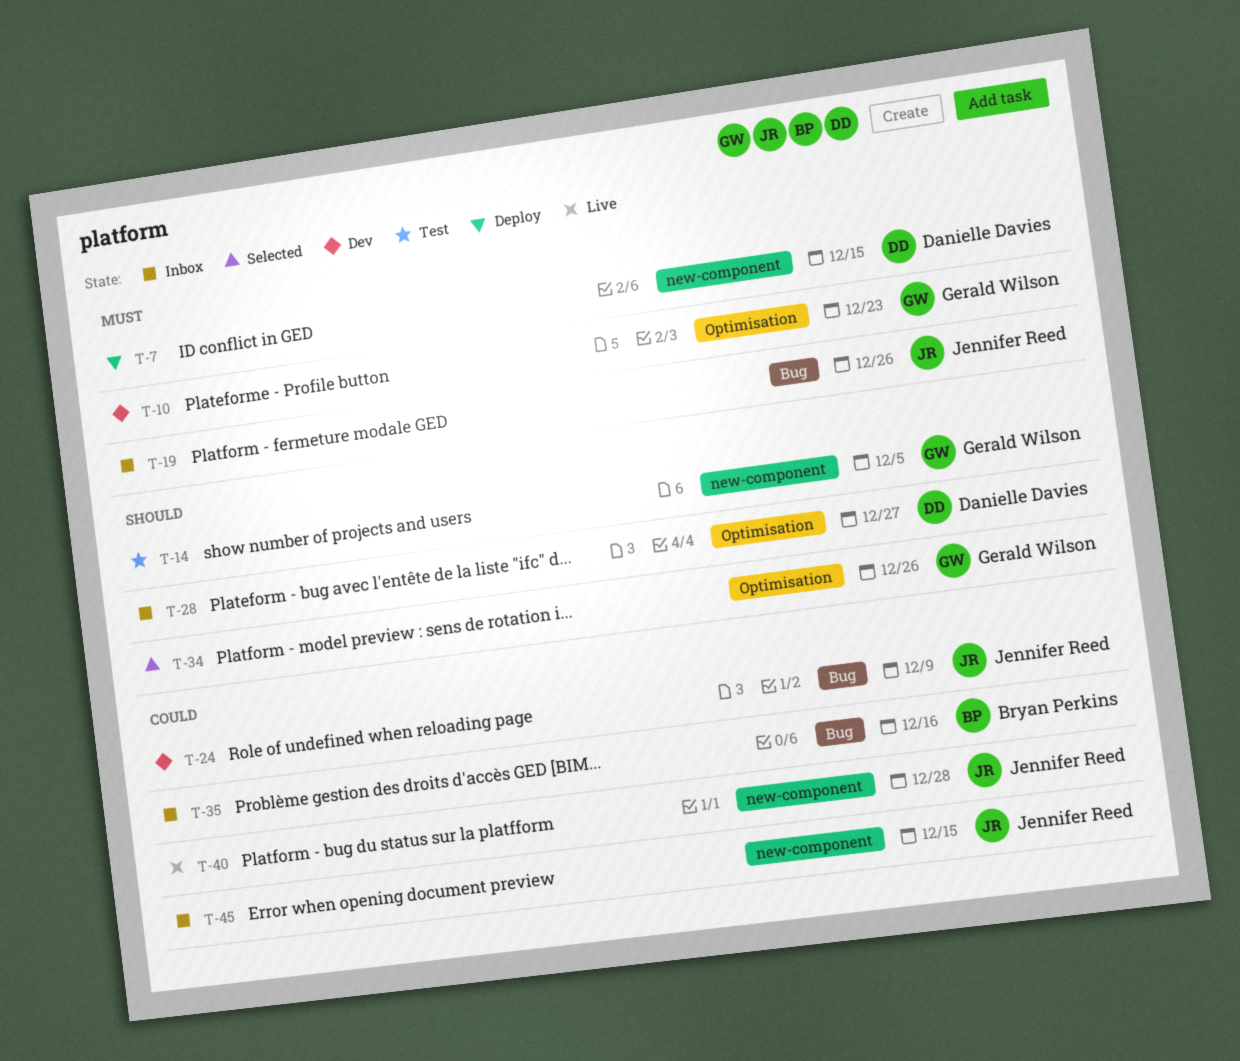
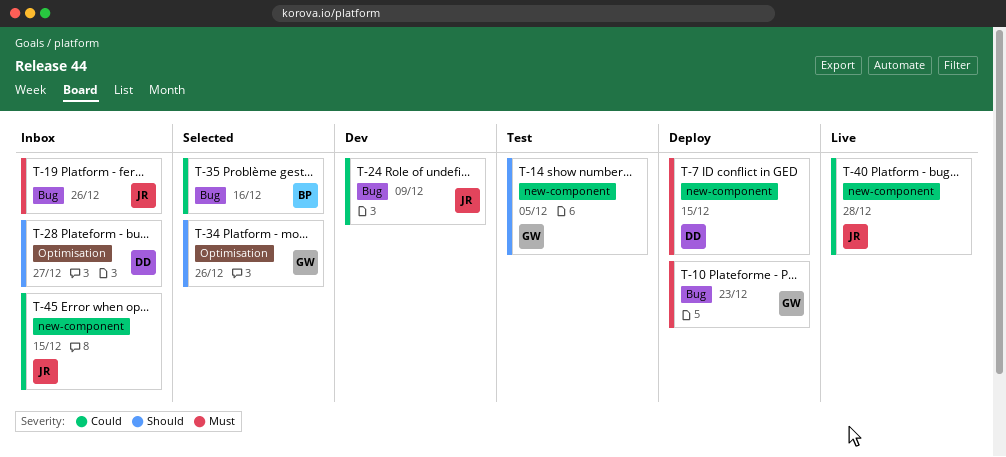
T-10, status: Dev -> Deploy
T-10, label: Optimisation -> Bug
T-35, status: Inbox -> Selected

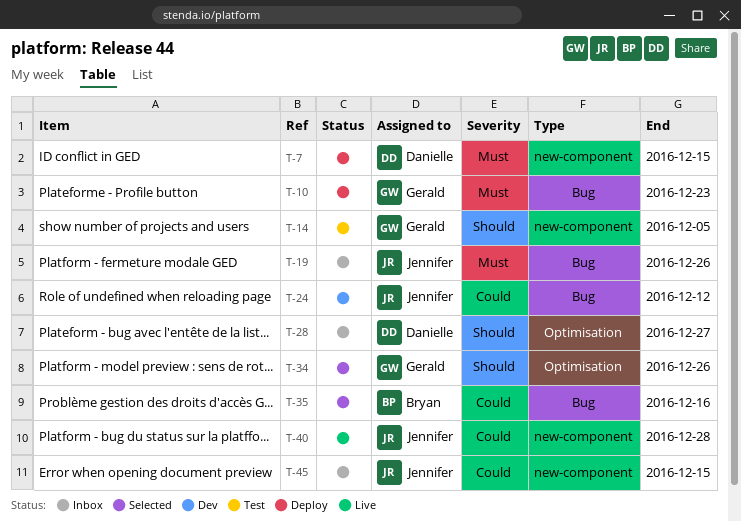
T-24, due: Dec 9 -> Dec 12

